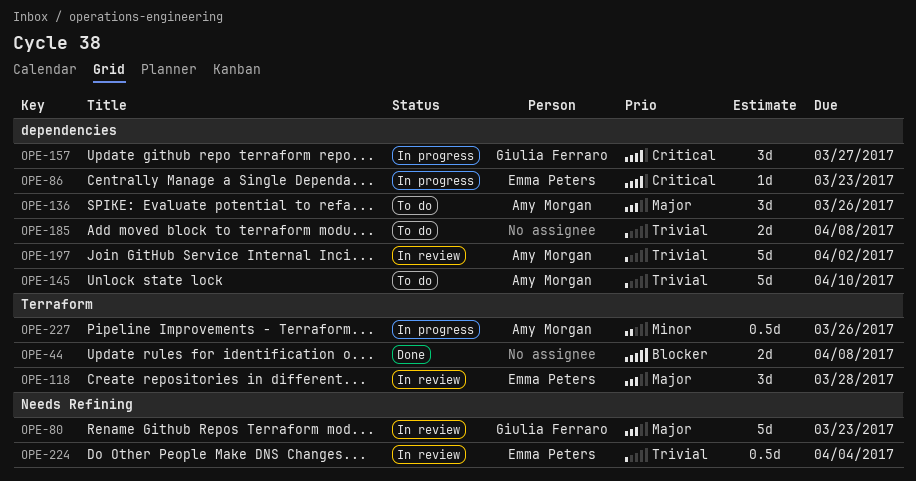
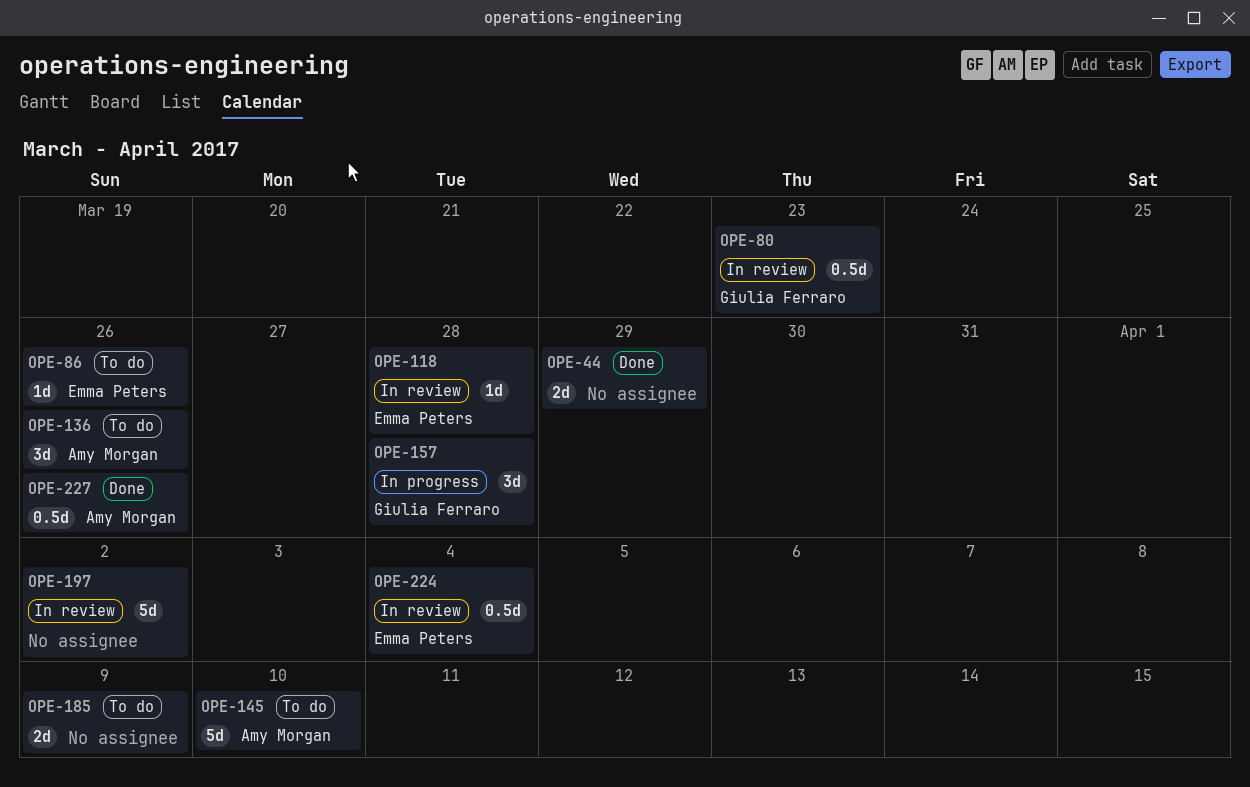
OPE-44, due: Apr 8 -> Mar 29
OPE-80, estimate: 5d -> 0.5d
OPE-86, status: In progress -> To do
OPE-86, due: Mar 23 -> Mar 26
OPE-118, estimate: 3d -> 1d
OPE-157, due: Mar 27 -> Mar 28
OPE-185, due: Apr 8 -> Apr 9
OPE-197, owner: Amy Morgan -> none
OPE-227, status: In progress -> Done

